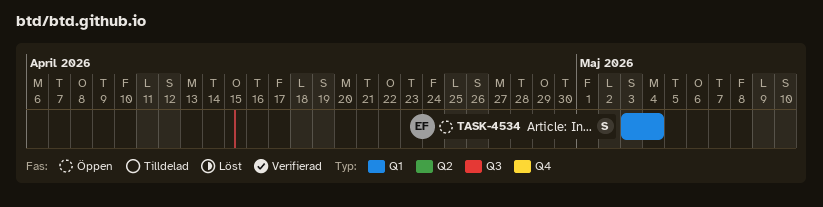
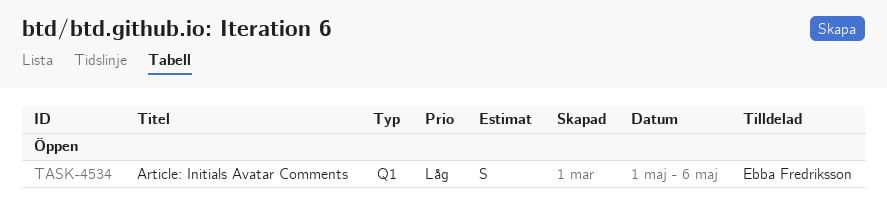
TASK-4534, start: May 3 -> May 1
TASK-4534, due: May 4 -> May 6

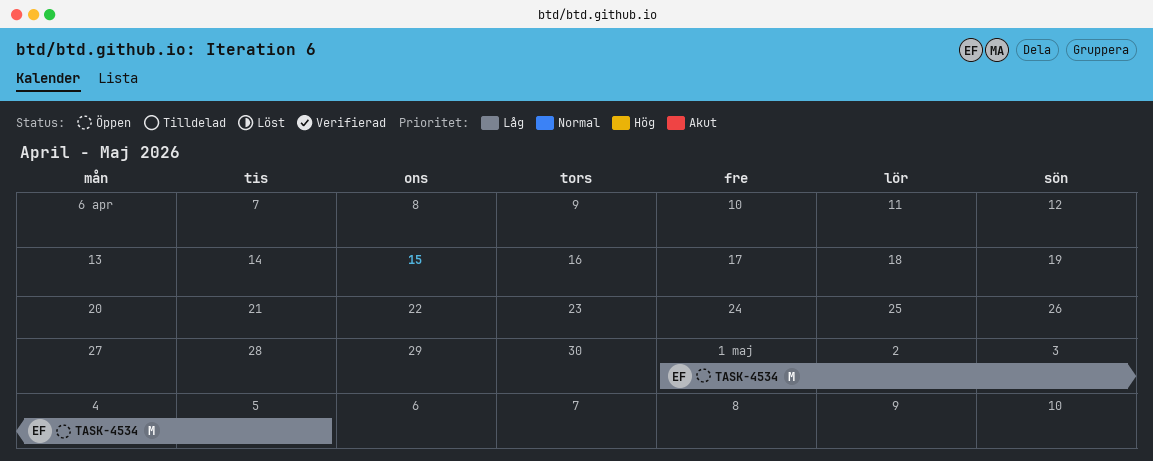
TASK-4534, estimate: S -> M
TASK-4534, due: May 6 -> May 5

